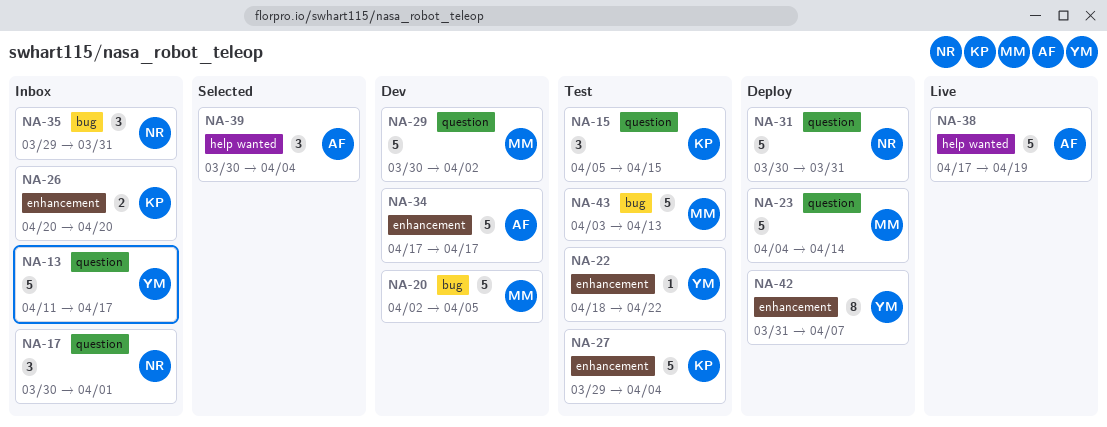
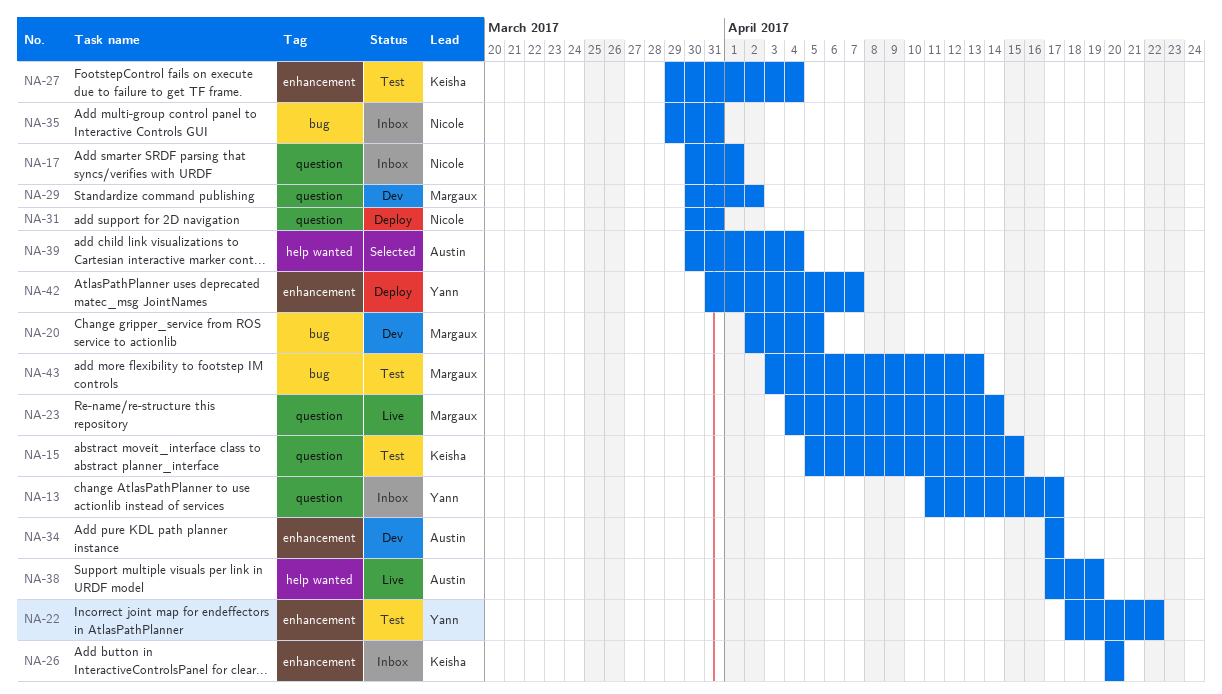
NA-23, status: Deploy -> Live

